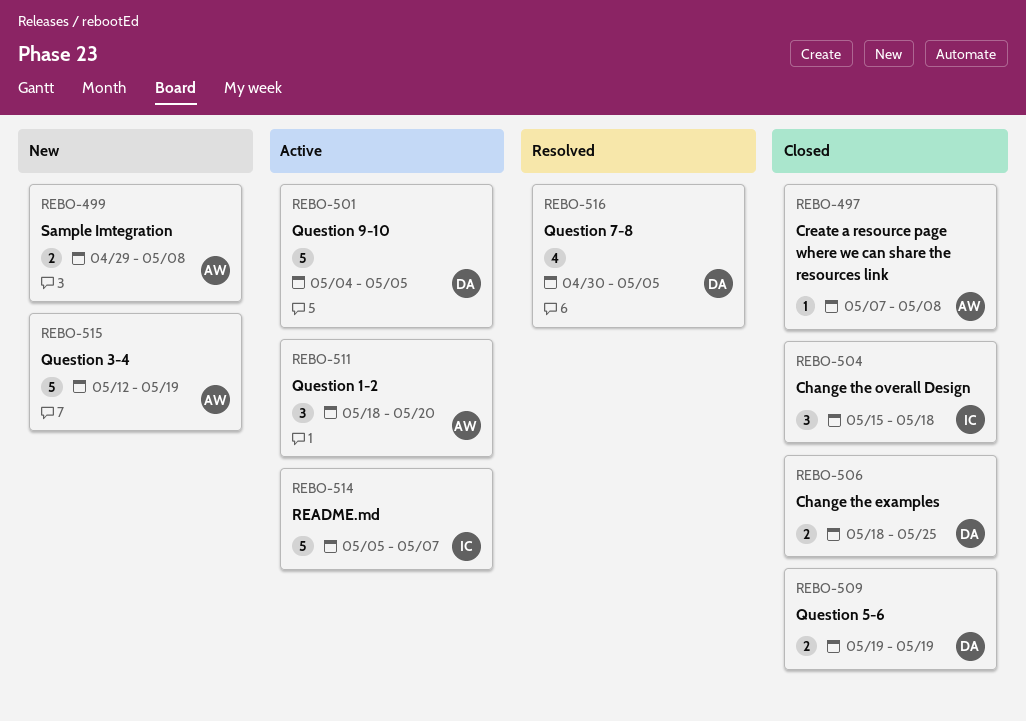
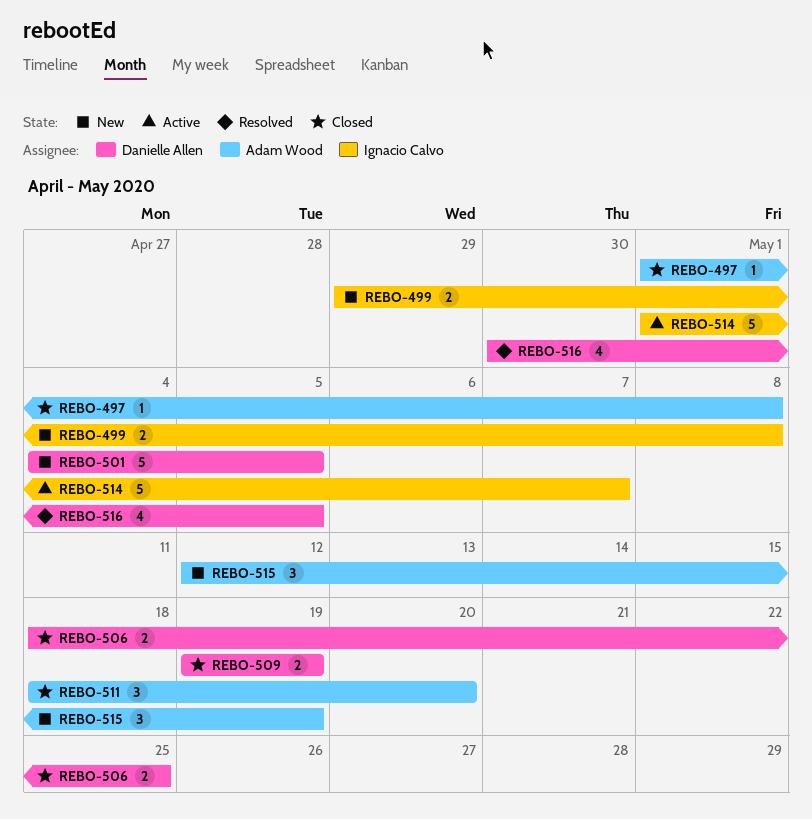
REBO-497, start: May 7 -> May 1
REBO-499, owner: Adam Wood -> Ignacio Calvo
REBO-501, status: Active -> New
REBO-504: present -> none
REBO-511, status: Active -> Closed
REBO-514, start: May 5 -> May 1
REBO-515, estimate: 5 -> 3

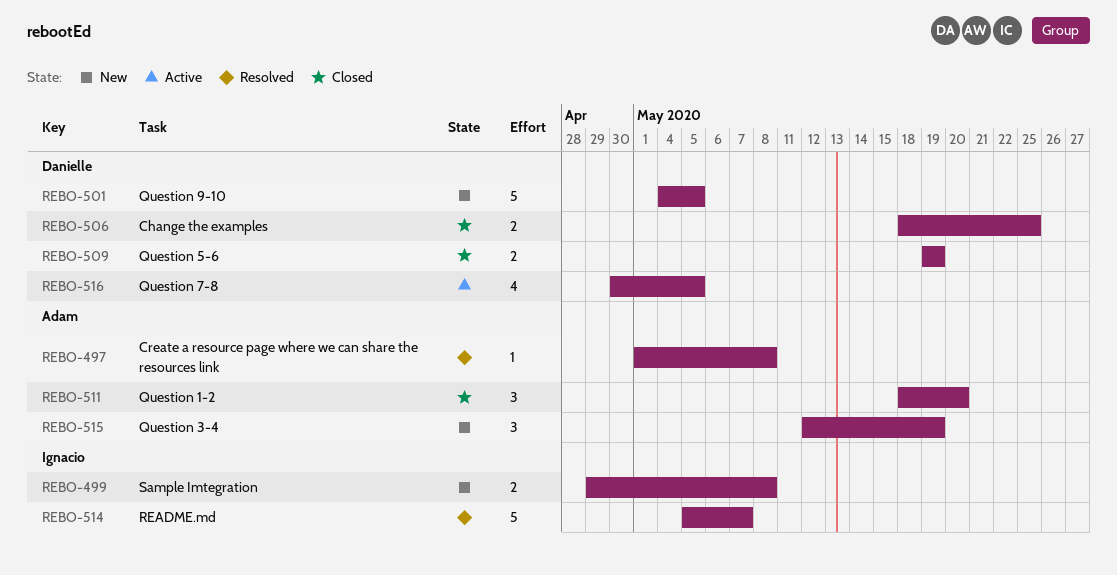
REBO-497, status: Closed -> Resolved
REBO-514, status: Active -> Resolved
REBO-514, start: May 1 -> May 5
REBO-516, status: Resolved -> Active

